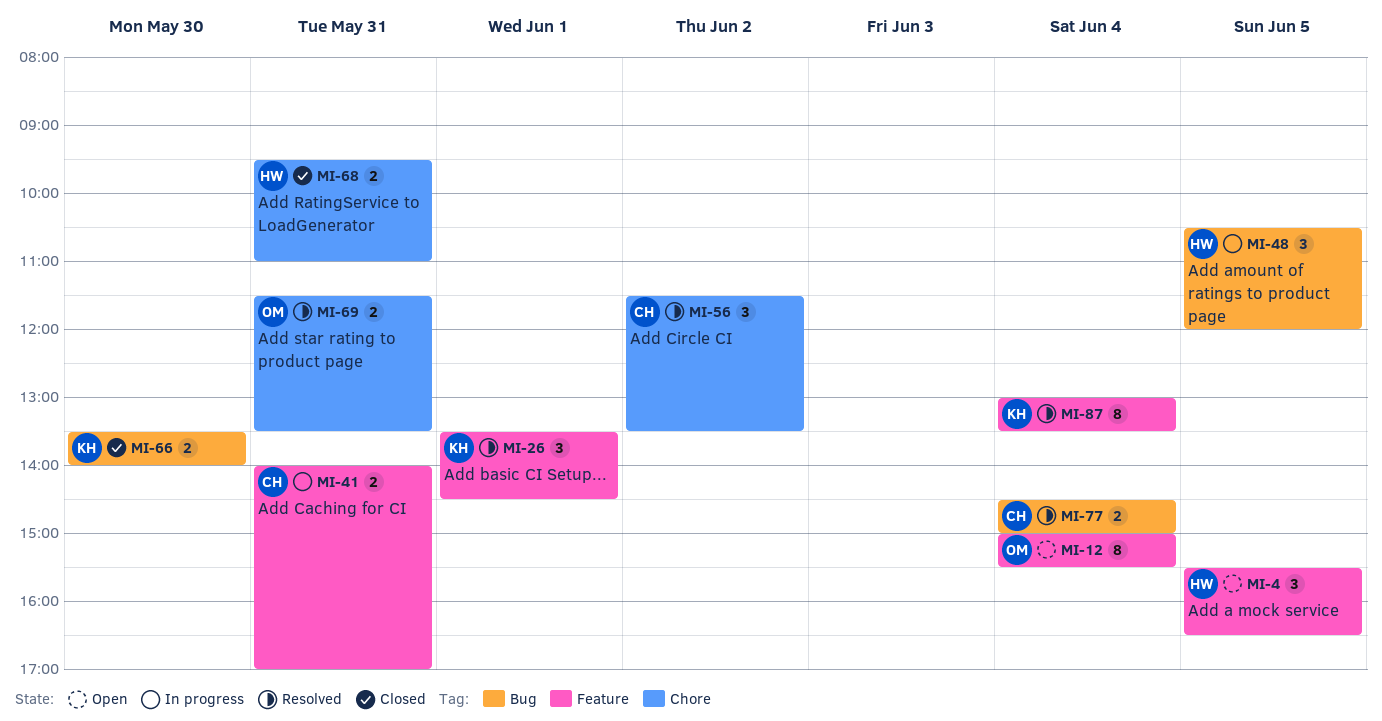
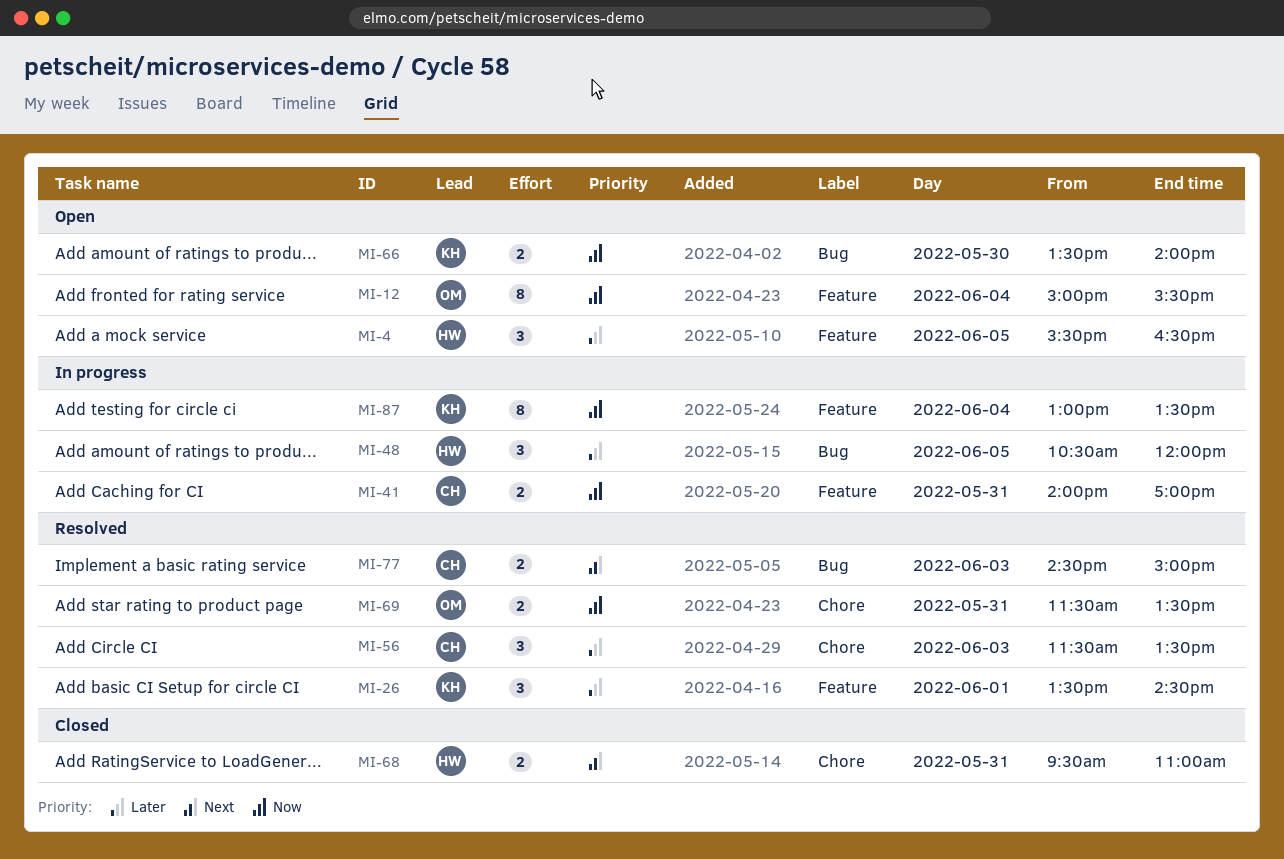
MI-56, day: Jun 2 -> Jun 3
MI-66, status: Closed -> Open
MI-77, day: Jun 4 -> Jun 3
MI-87, status: Resolved -> In progress

